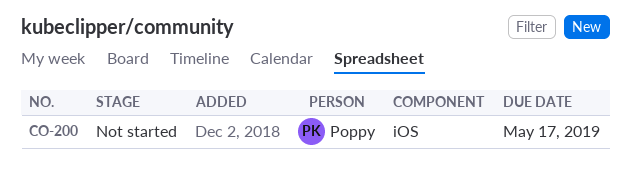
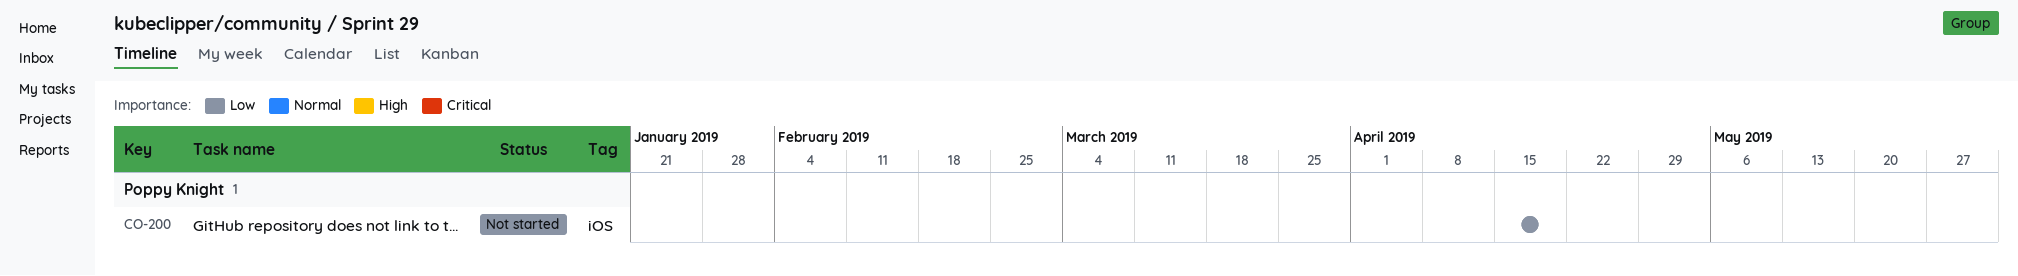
CO-200, due: May 17 -> Apr 19

